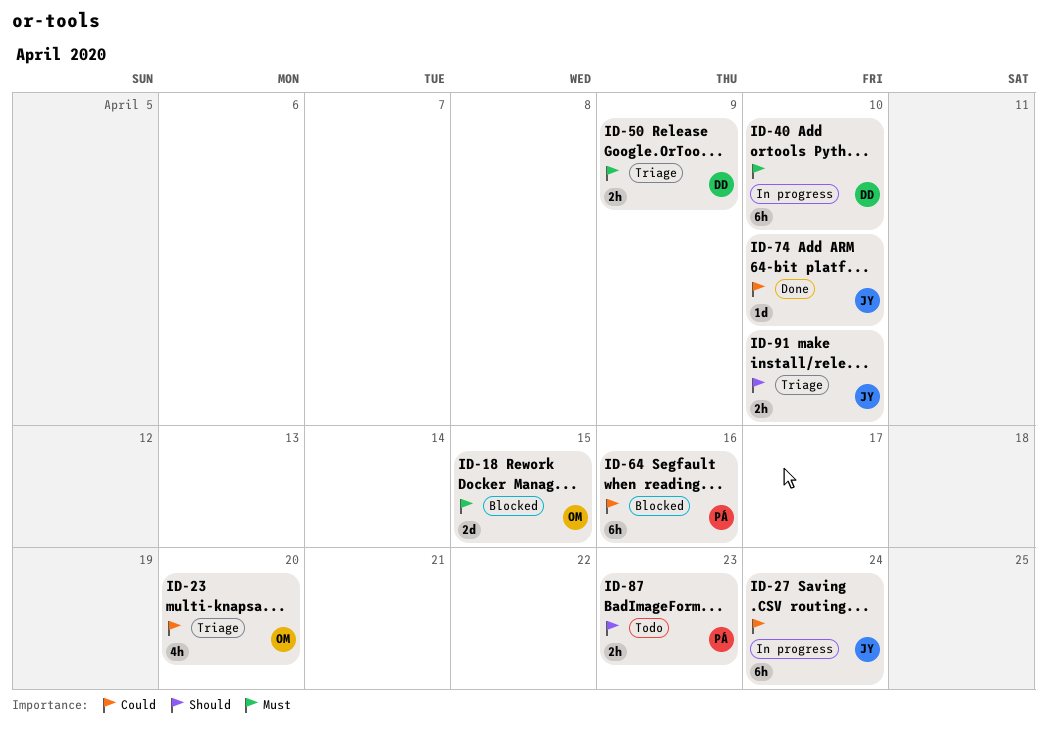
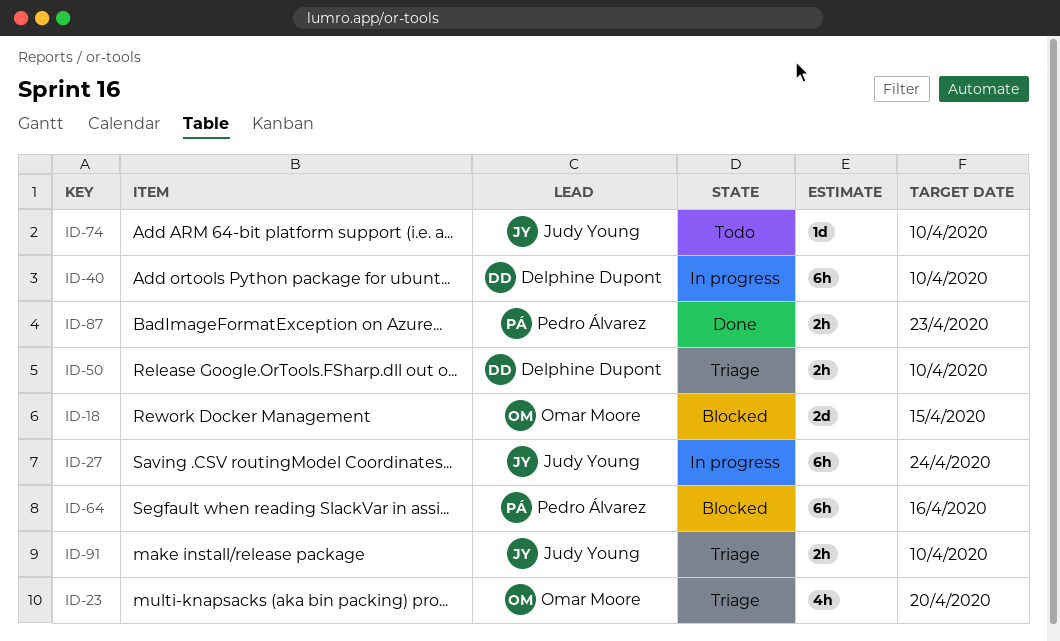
ID-50, due: Apr 9 -> Apr 10
ID-74, status: Done -> Todo
ID-87, status: Todo -> Done

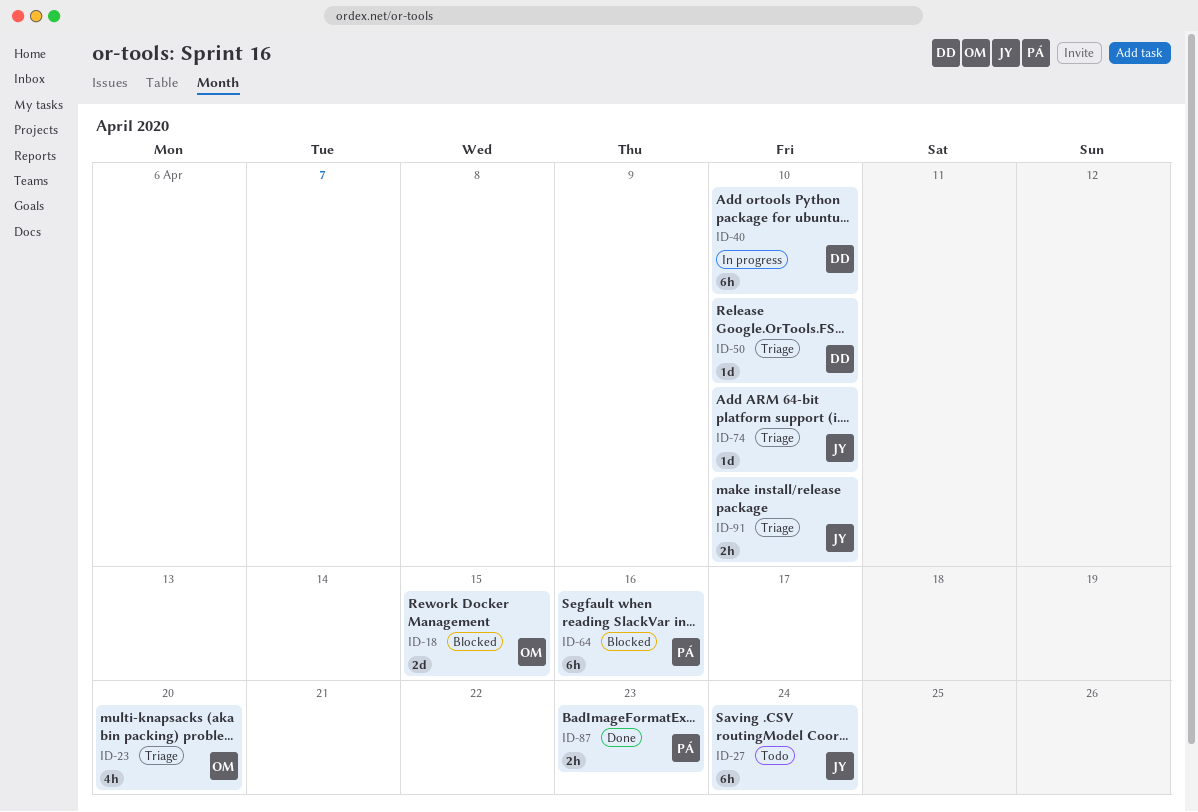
ID-27, status: In progress -> Todo
ID-50, estimate: 2h -> 1d
ID-74, status: Todo -> Triage

